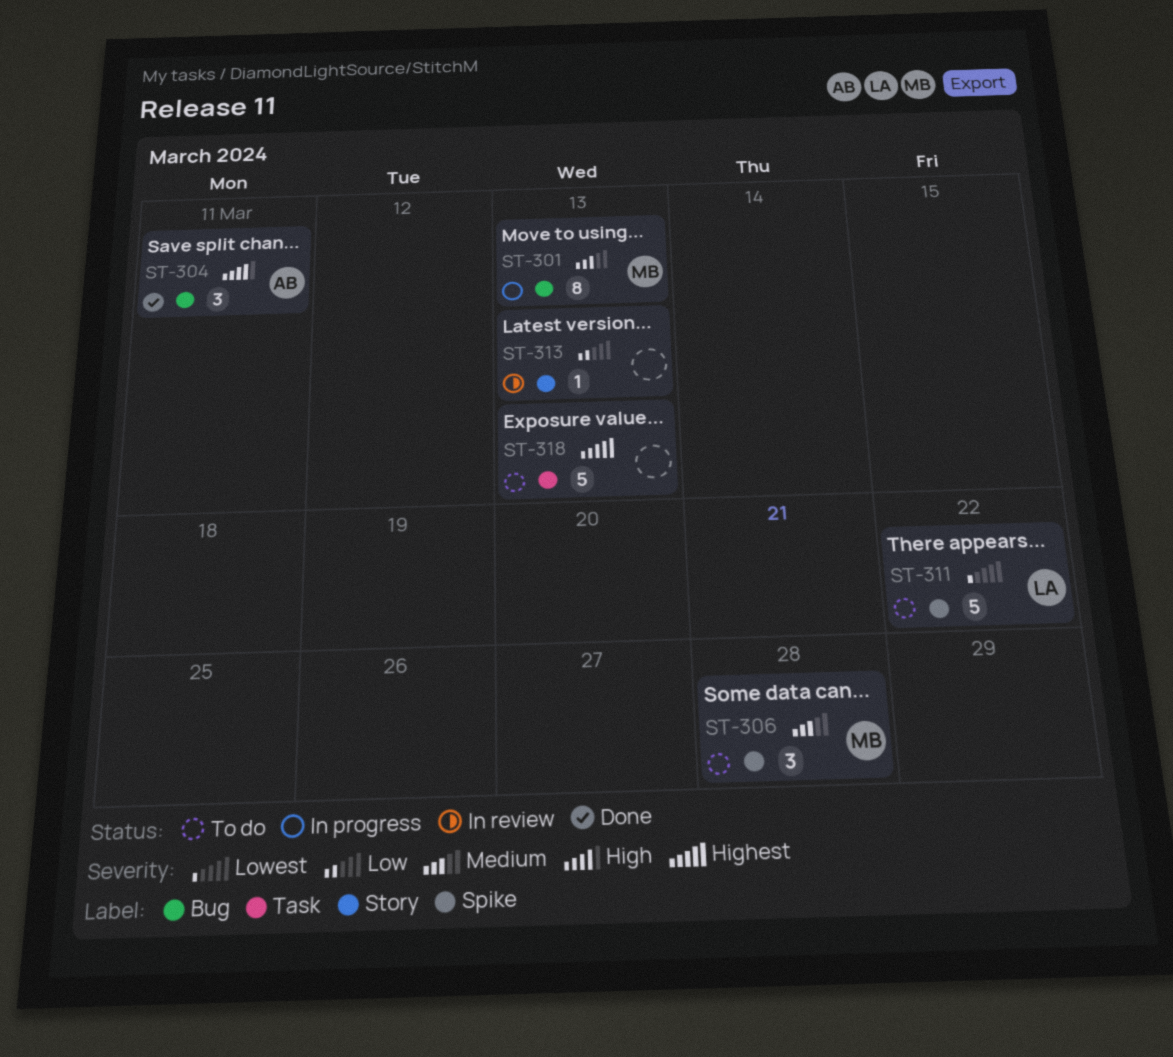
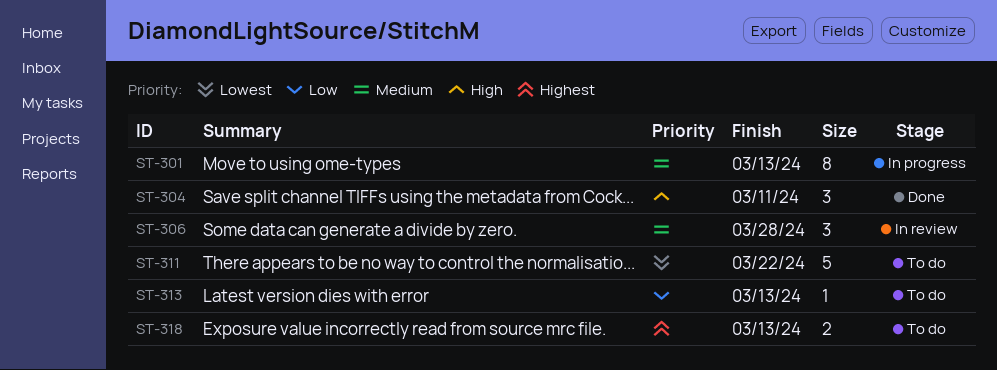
ST-306, status: To do -> In review
ST-313, status: In review -> To do
ST-318, estimate: 5 -> 2

